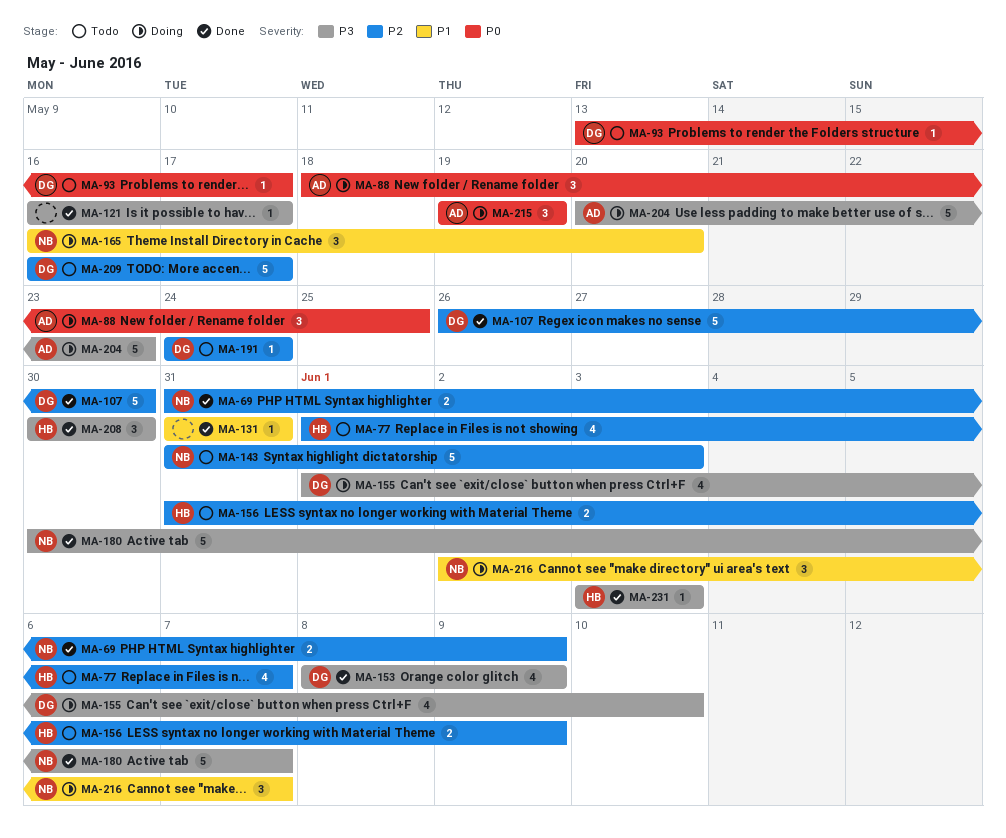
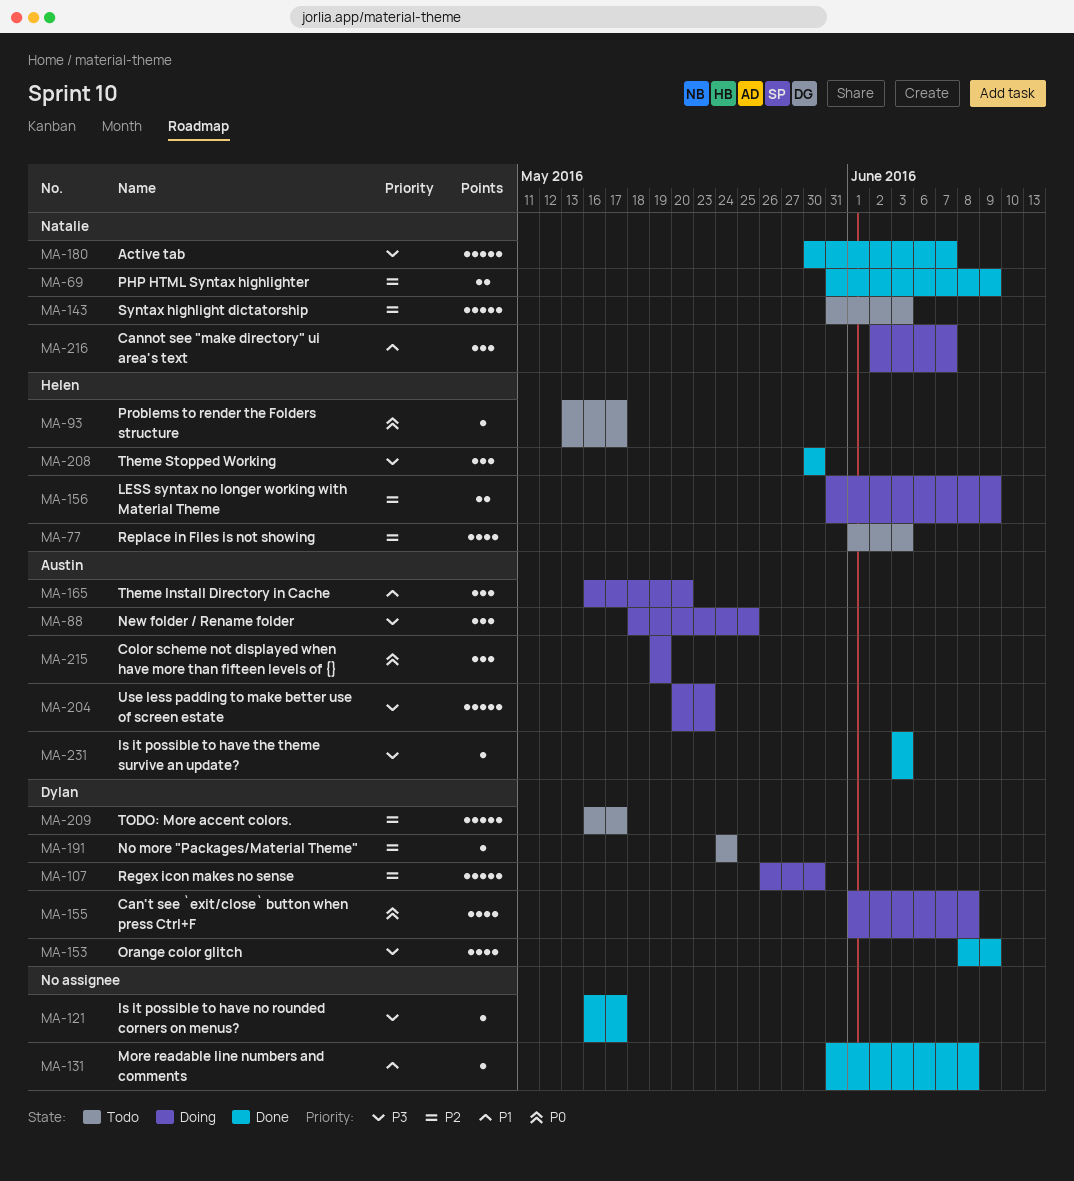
MA-77, due: Jun 7 -> Jun 3
MA-88, priority: P0 -> P3
MA-93, owner: Dylan -> Helen
MA-107, status: Done -> Doing
MA-131, due: May 31 -> Jun 8
MA-155, priority: P3 -> P0
MA-155, due: Jun 10 -> Jun 8
MA-156, status: Todo -> Doing
MA-165, owner: Natalie -> Austin
MA-231, owner: Helen -> Austin

